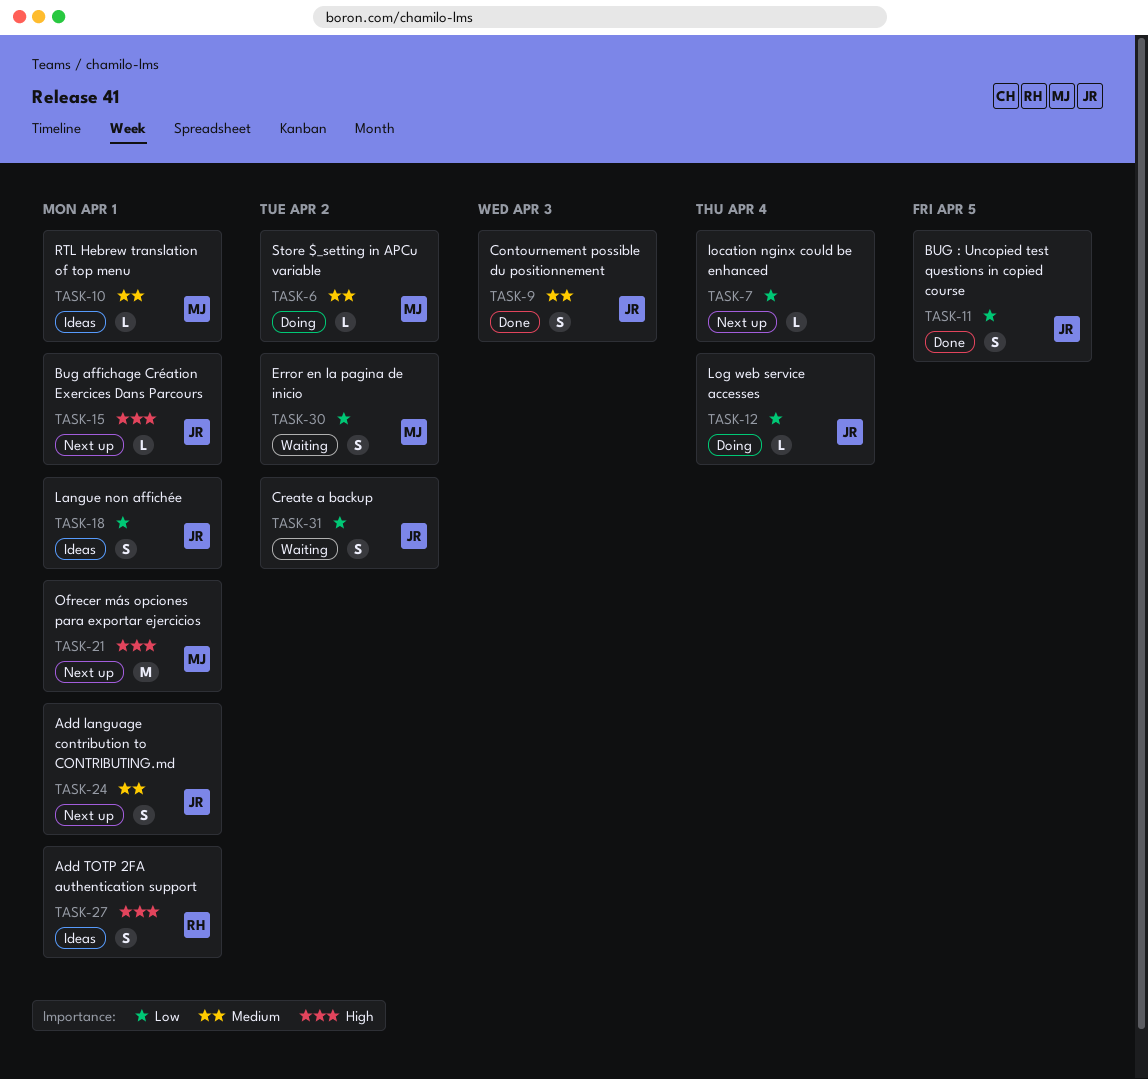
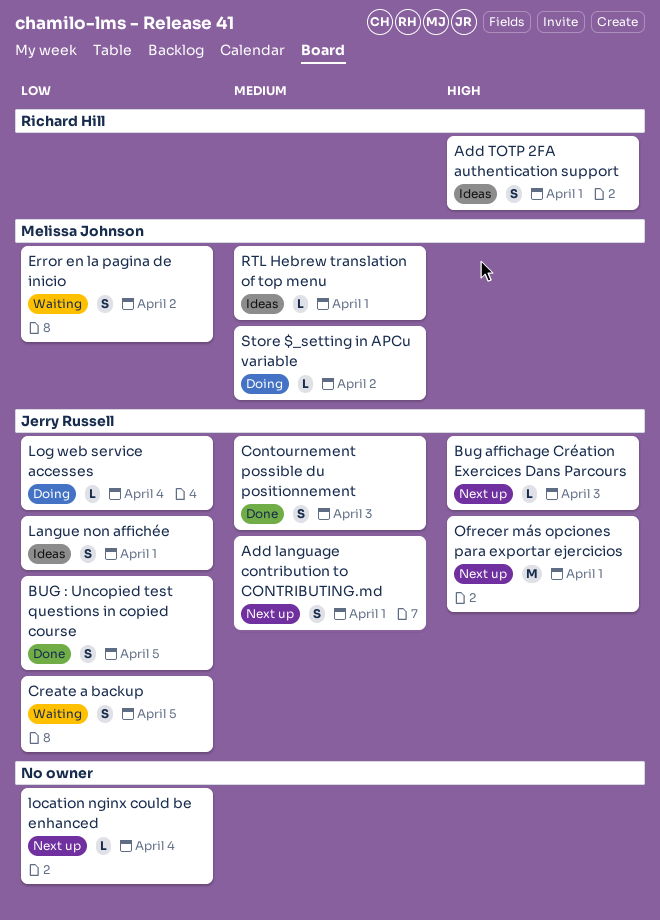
Bug affichage Création Exercices Dans Parcours, due: Apr 1 -> Apr 3
Create a backup, due: Apr 2 -> Apr 5
Ofrecer más opciones para exportar ejercicios, owner: Melissa Johnson -> Jerry Russell

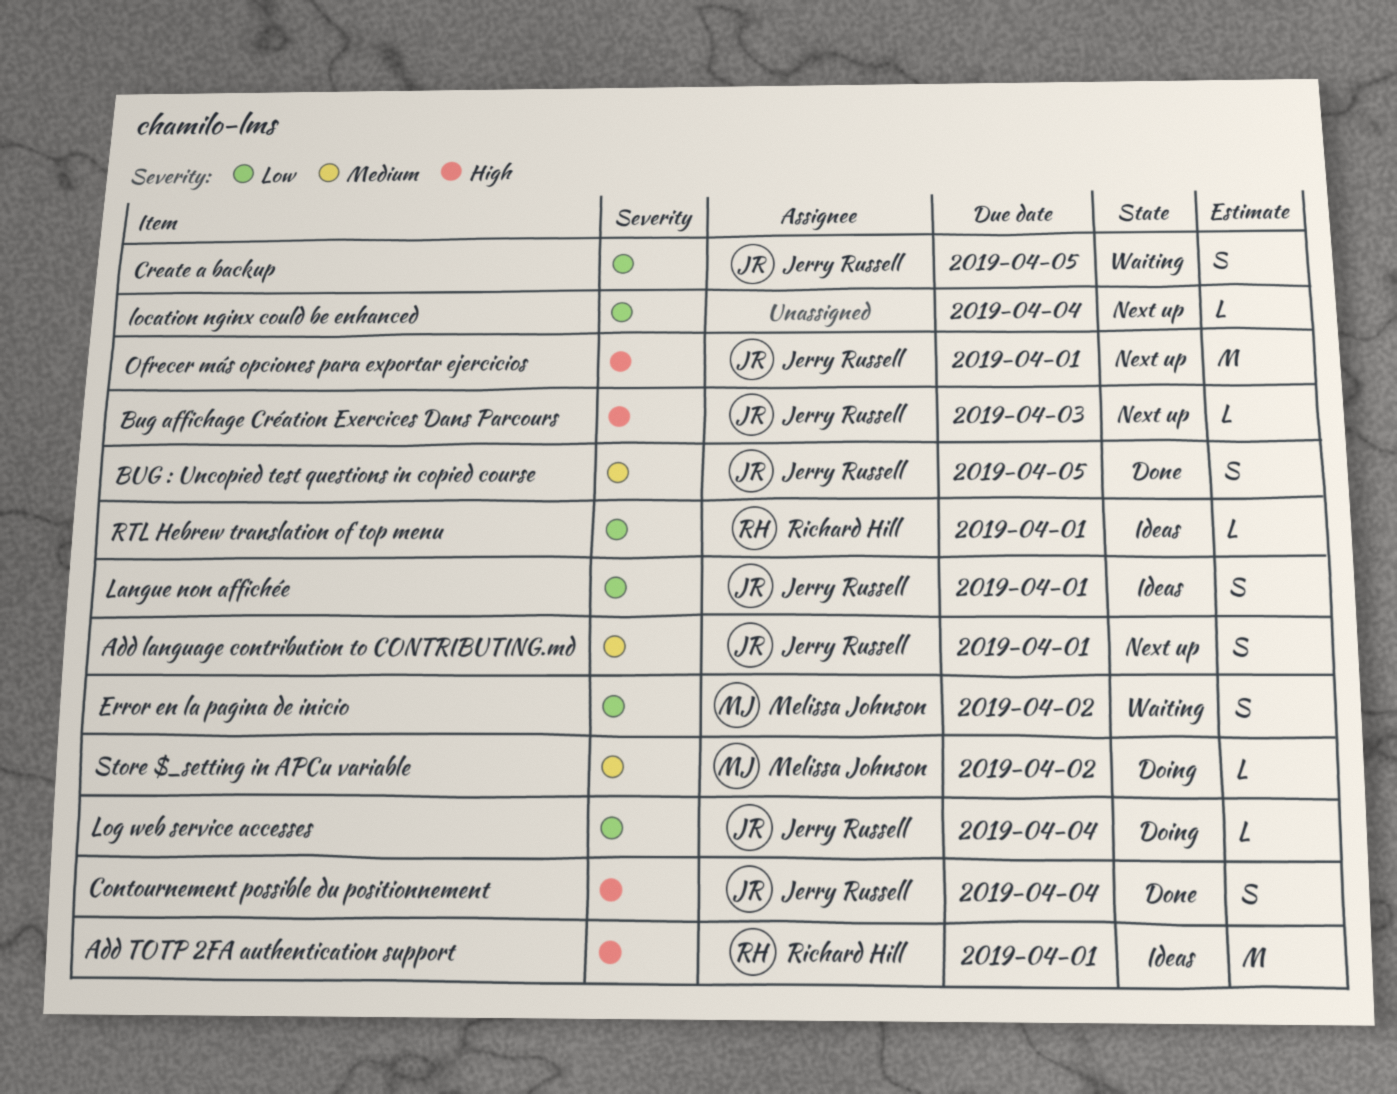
Add TOTP 2FA authentication support, estimate: S -> M
BUG : Uncopied test questions in copied course, priority: Low -> Medium
Contournement possible du positionnement, priority: Medium -> High
Contournement possible du positionnement, due: Apr 3 -> Apr 4
RTL Hebrew translation of top menu, owner: Melissa Johnson -> Richard Hill
RTL Hebrew translation of top menu, priority: Medium -> Low

